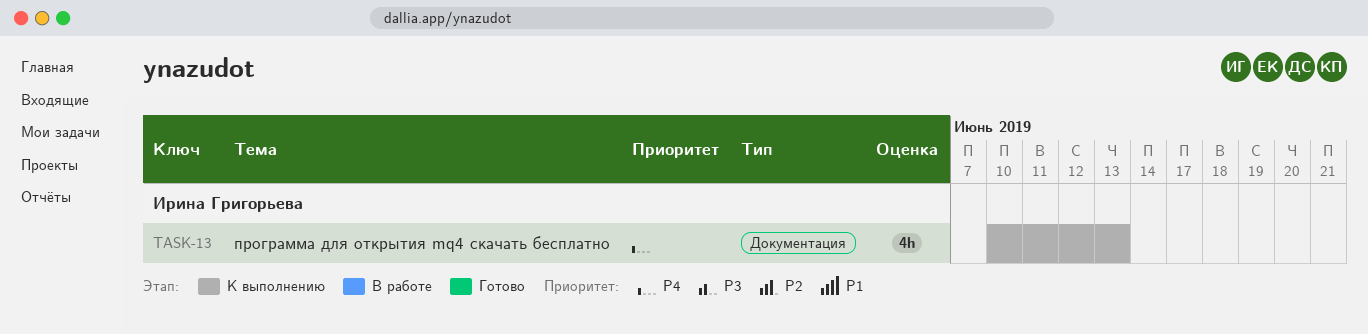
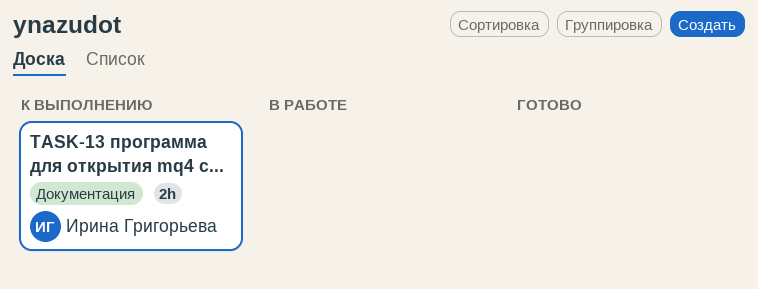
TASK-13, estimate: 4h -> 2h

